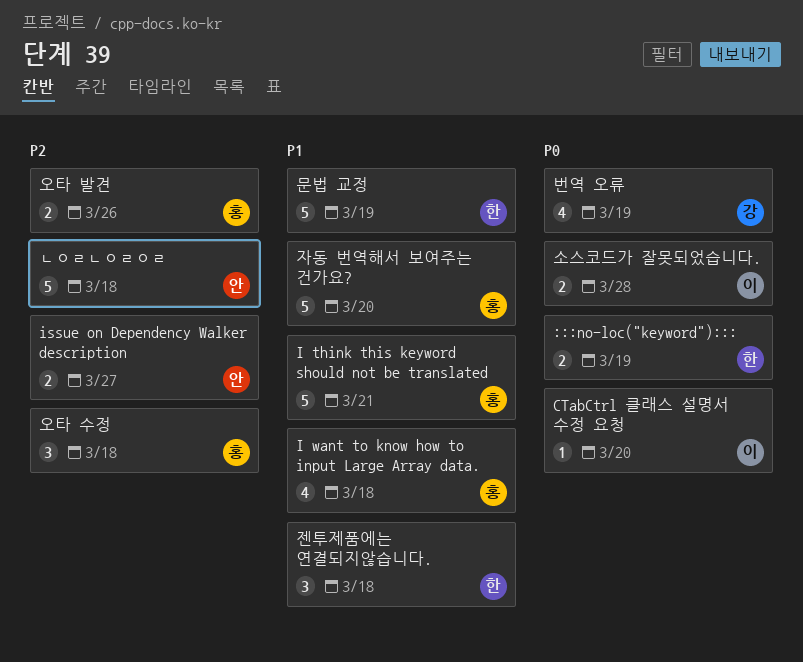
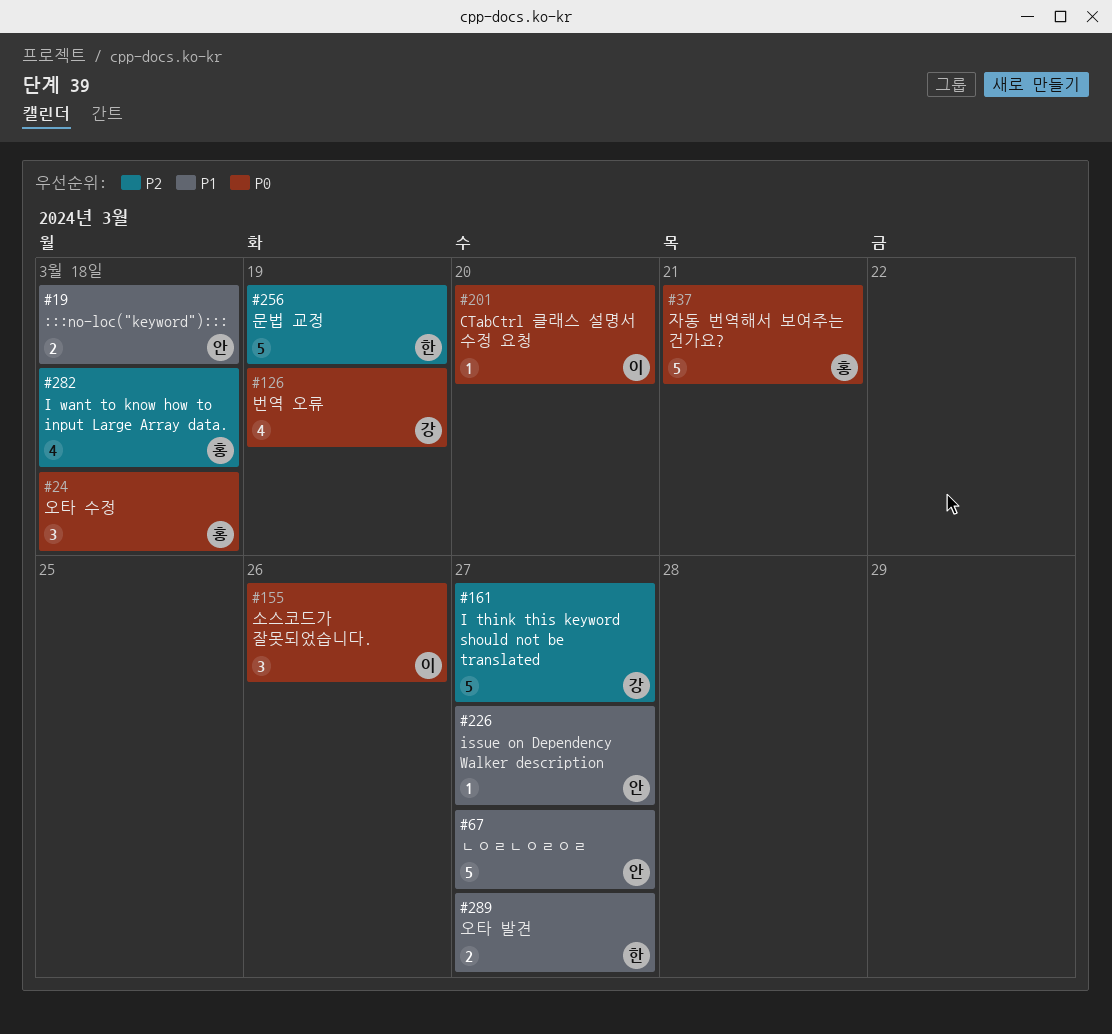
:::no-loc("keyword"):::, owner: 한 -> 안
:::no-loc("keyword"):::, priority: P0 -> P1
:::no-loc("keyword"):::, due: Mar 19 -> Mar 18
I think this keyword should not be translated, owner: 홍 -> 강
I think this keyword should not be translated, priority: P1 -> P2
I think this keyword should not be translated, due: Mar 21 -> Mar 27
I want to know how to input Large Array data., priority: P1 -> P2
issue on Dependency Walker description, priority: P2 -> P1
issue on Dependency Walker description, estimate: 2 -> 1
ㄴㅇㄹㄴㅇㄹㅇㄹ, priority: P2 -> P1
ㄴㅇㄹㄴㅇㄹㅇㄹ, due: Mar 18 -> Mar 27
문법 교정, priority: P1 -> P2
소스코드가 잘못되었습니다., estimate: 2 -> 3
소스코드가 잘못되었습니다., due: Mar 28 -> Mar 26
오타 발견, owner: 홍 -> 한
오타 발견, priority: P2 -> P1
오타 발견, due: Mar 26 -> Mar 27
오타 수정, priority: P2 -> P0
자동 번역해서 보여주는 건가요?, priority: P1 -> P0
자동 번역해서 보여주는 건가요?, due: Mar 20 -> Mar 21
젠투제품에는 연결되지않습니다.: present -> none

